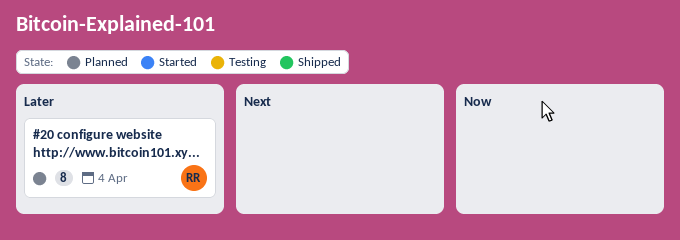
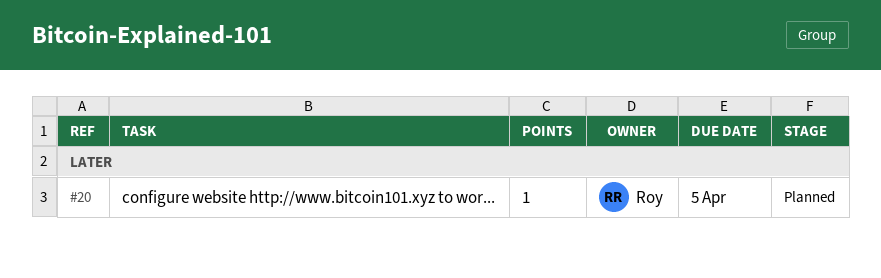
#20, estimate: 8 -> 1
#20, due: Apr 4 -> Apr 5

